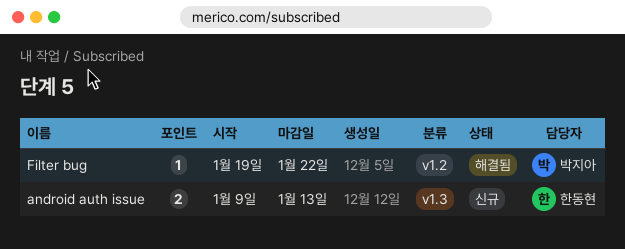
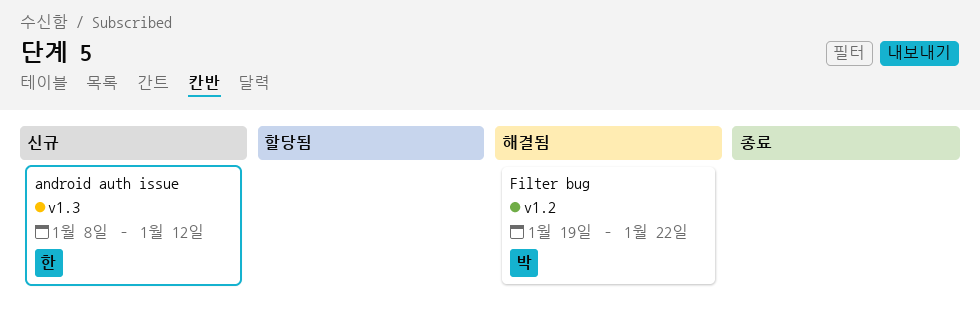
android auth issue, start: Jan 9 -> Jan 8
android auth issue, due: Jan 13 -> Jan 12

